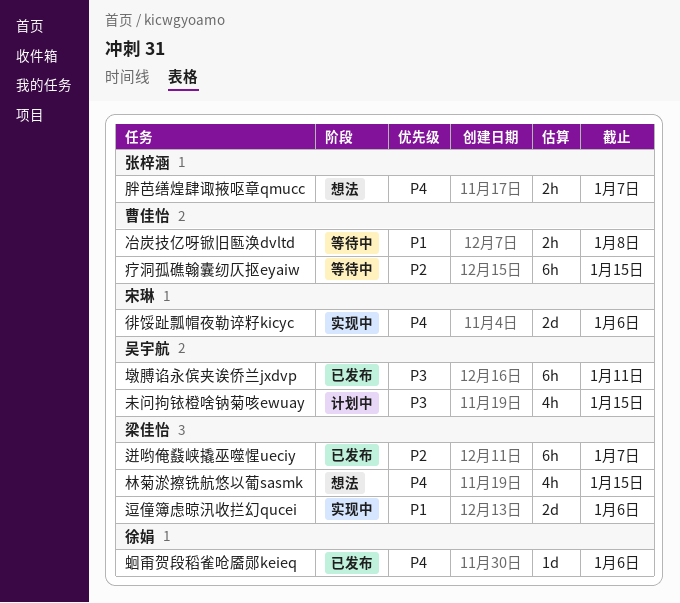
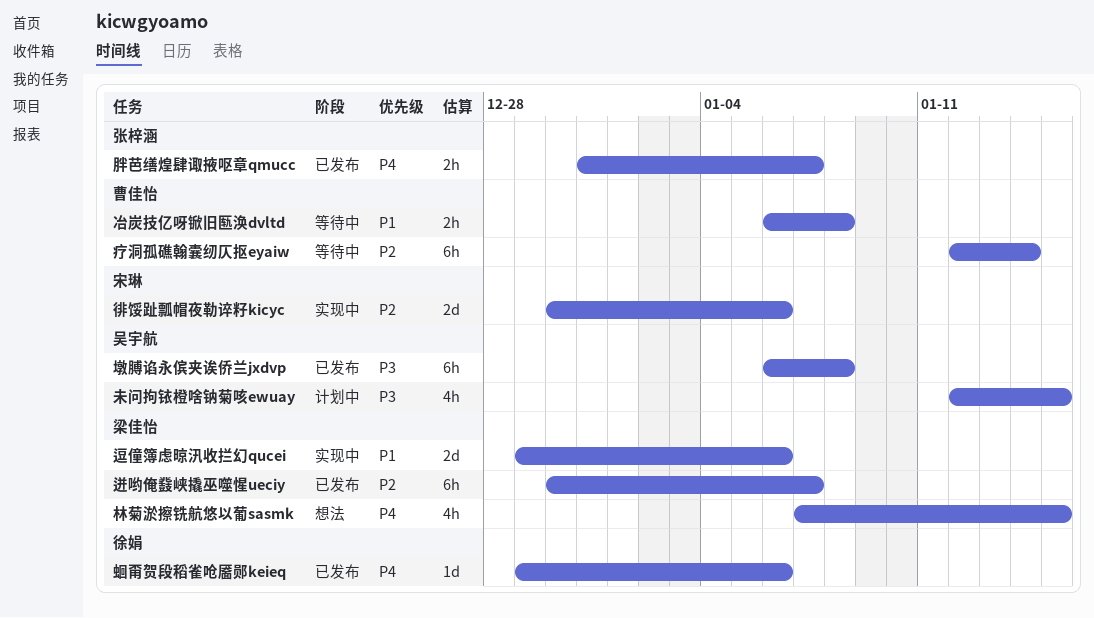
墩膊谄永傧夹诶侨兰jxdvp, due: Jan 11 -> Jan 8
徘馁趾瓢帽夜勒谇籽kicyc, priority: P4 -> P2
疗洞孤礁翰囊纫仄抠eyaiw, due: Jan 15 -> Jan 14
胖芭缮煌肆诹掖呕章qmucc, status: 想法 -> 已发布

